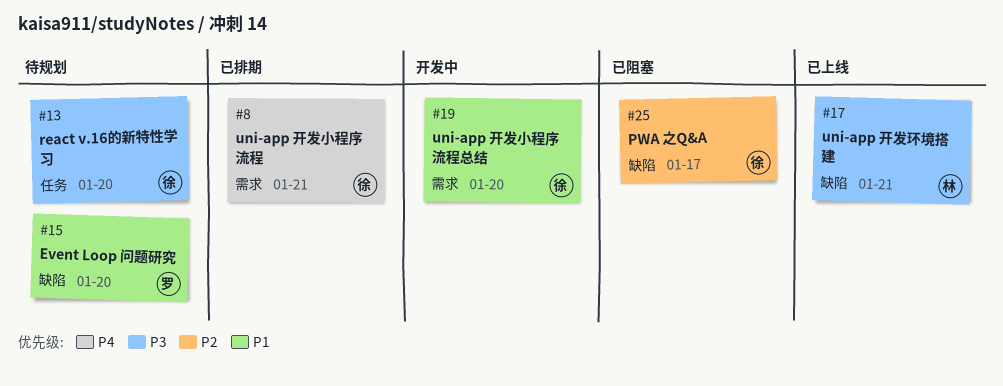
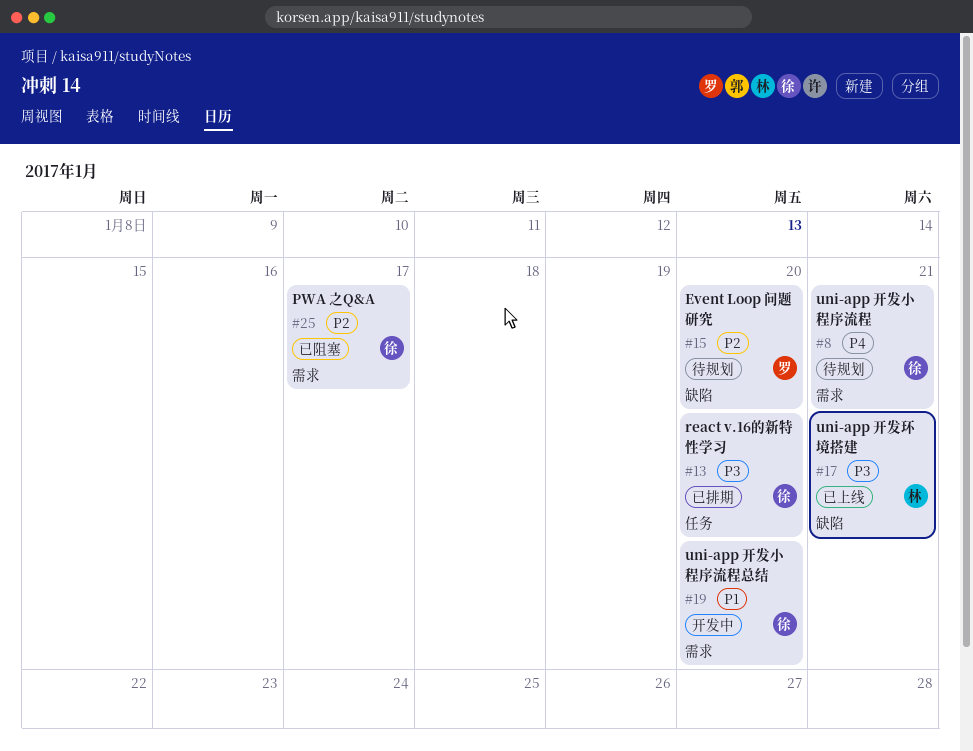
#8, status: 已排期 -> 待规划
#13, status: 待规划 -> 已排期
#15, priority: P1 -> P2
#25, label: 缺陷 -> 需求

